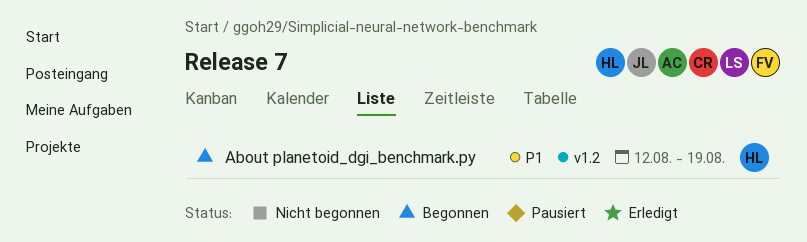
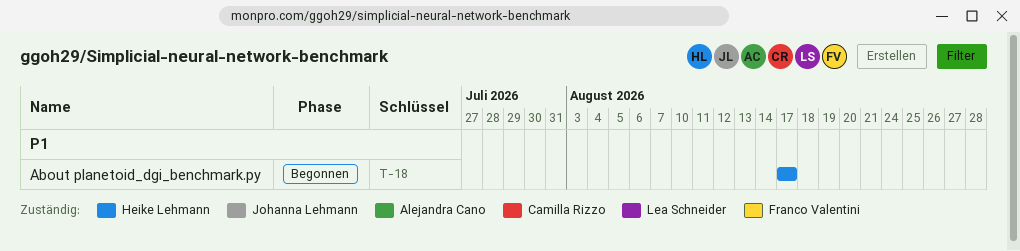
About planetoid_dgi_benchmark.py, start: Aug 12 -> Aug 17
About planetoid_dgi_benchmark.py, due: Aug 19 -> Aug 17

